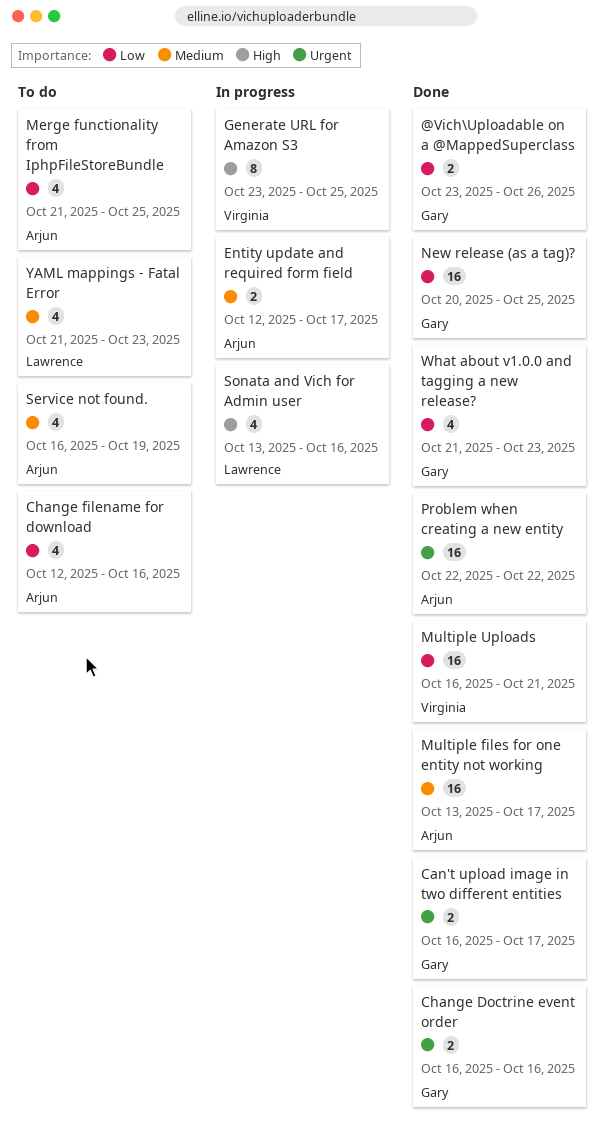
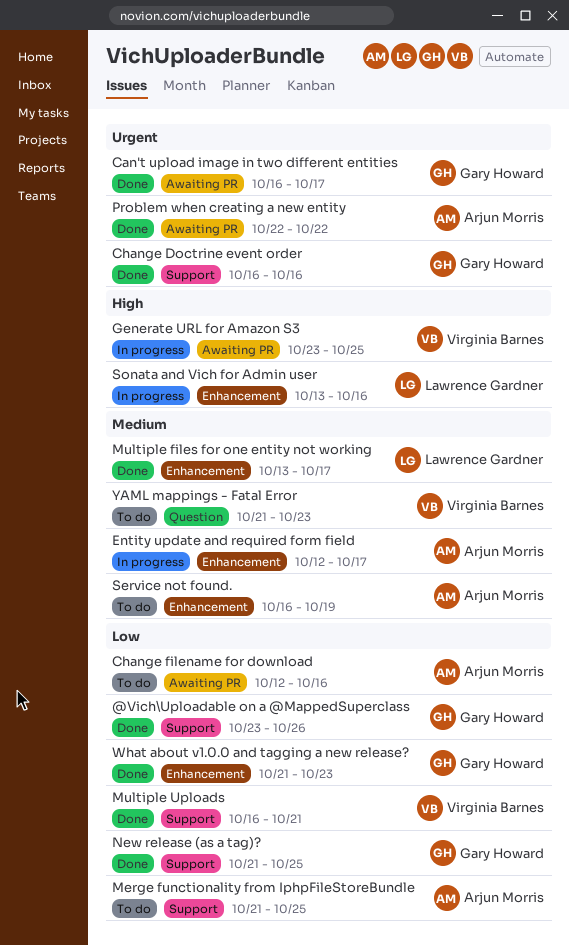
Multiple files for one entity not working, owner: Arjun Morris -> Lawrence Gardner
New release (as a tag)?, start: Oct 20 -> Oct 21
YAML mappings - Fatal Error, owner: Lawrence Gardner -> Virginia Barnes

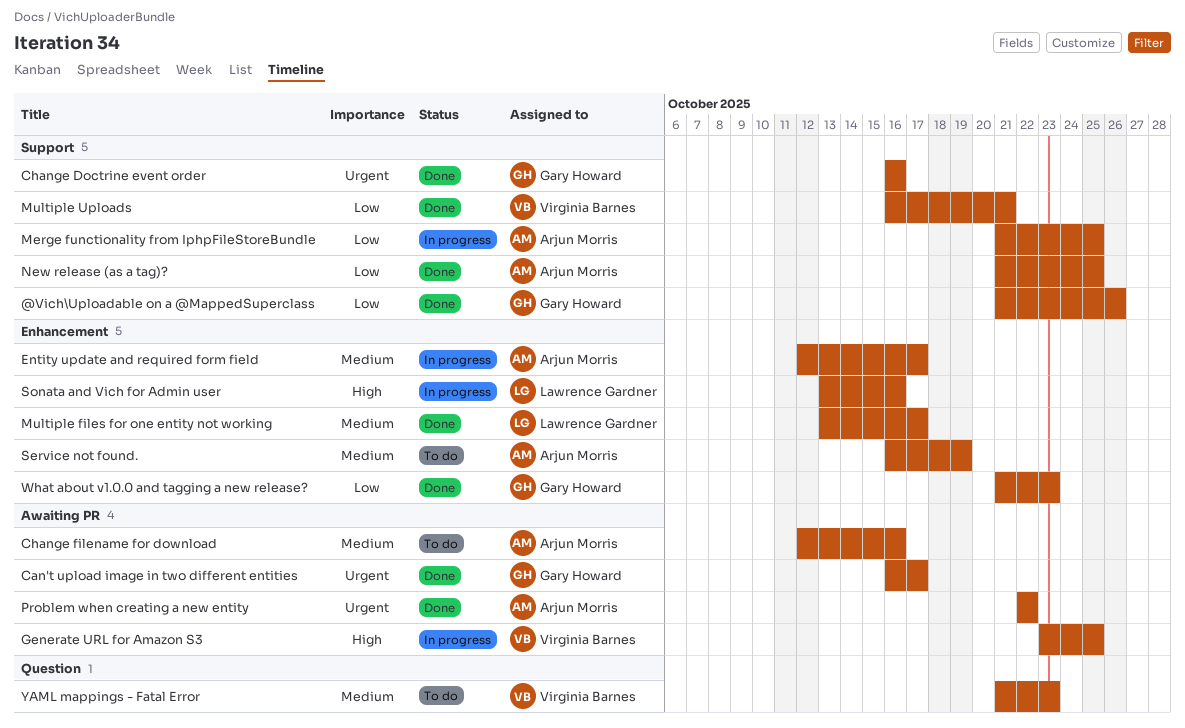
@Vich\Uploadable on a @MappedSuperclass, start: Oct 23 -> Oct 21
Change filename for download, priority: Low -> Medium
Merge functionality from IphpFileStoreBundle, status: To do -> In progress
New release (as a tag)?, owner: Gary Howard -> Arjun Morris

